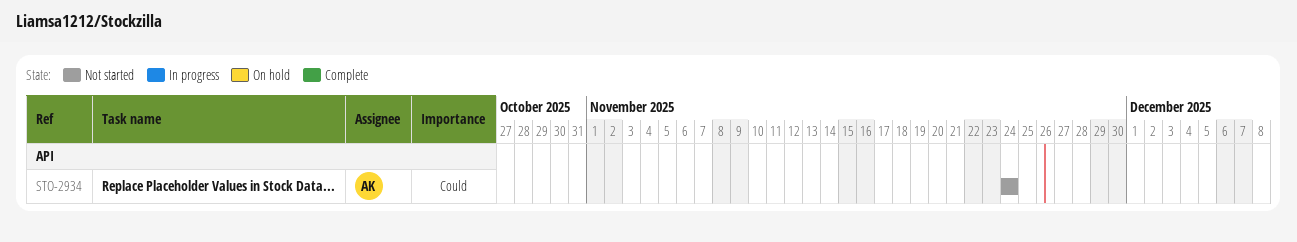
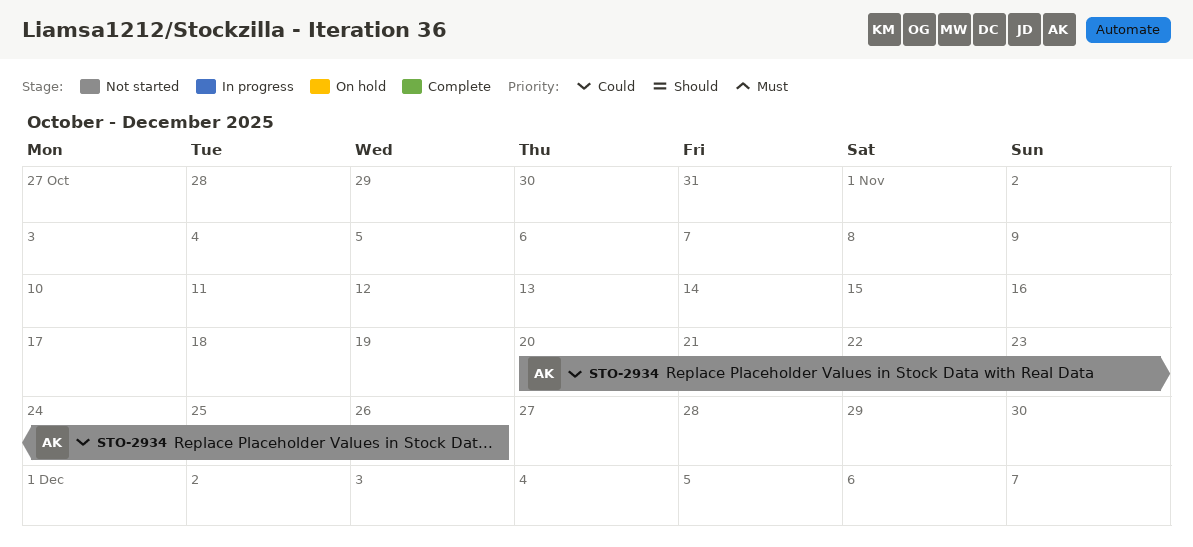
STO-2934, start: Nov 24 -> Nov 20
STO-2934, due: Nov 24 -> Nov 26

